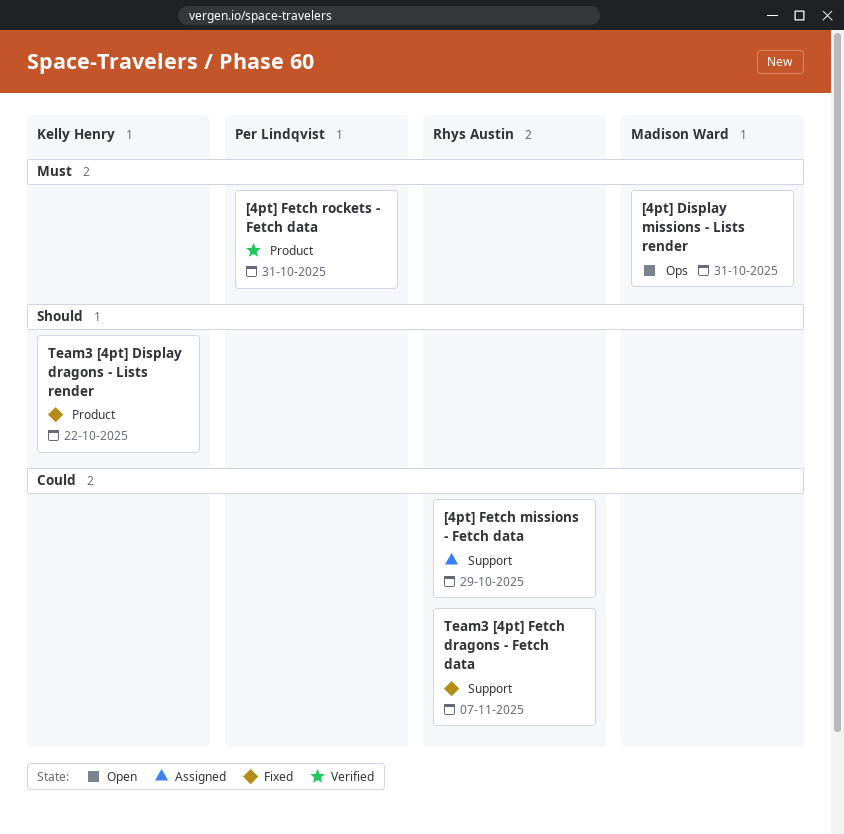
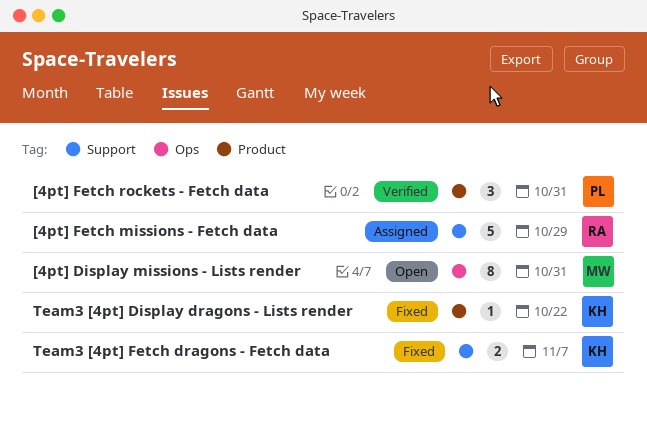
Team3 [4pt] Fetch dragons - Fetch data, owner: Rhys Austin -> Kelly Henry

